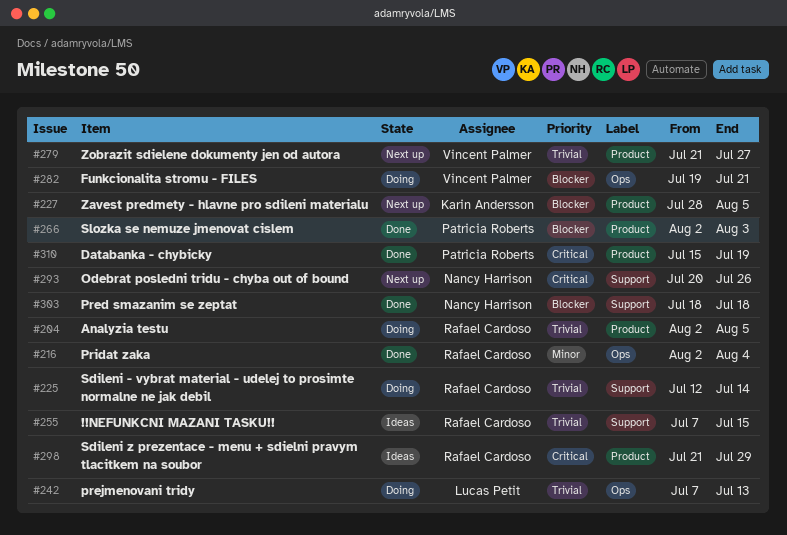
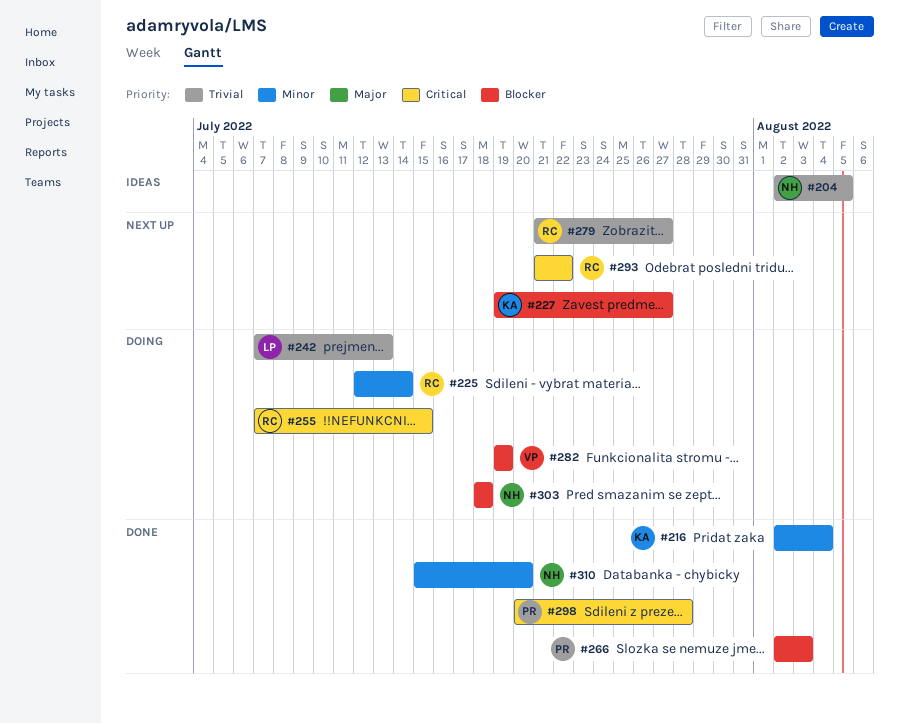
#204, status: Doing -> Ideas
#204, owner: Rafael Cardoso -> Nancy Harrison
#216, owner: Rafael Cardoso -> Karin Andersson
#225, priority: Trivial -> Minor
#227, start: Jul 28 -> Jul 19
#227, due: Aug 5 -> Jul 27
#255, status: Ideas -> Doing
#255, priority: Trivial -> Critical
#279, owner: Vincent Palmer -> Rafael Cardoso
#282, due: Jul 21 -> Jul 19
#293, owner: Nancy Harrison -> Rafael Cardoso
#293, start: Jul 20 -> Jul 21
#293, due: Jul 26 -> Jul 22
#298, status: Ideas -> Done
#298, owner: Rafael Cardoso -> Patricia Roberts
#298, start: Jul 21 -> Jul 20
#298, due: Jul 29 -> Jul 28
#303, status: Done -> Doing
#310, owner: Patricia Roberts -> Nancy Harrison
#310, priority: Critical -> Minor
#310, due: Jul 19 -> Jul 20

